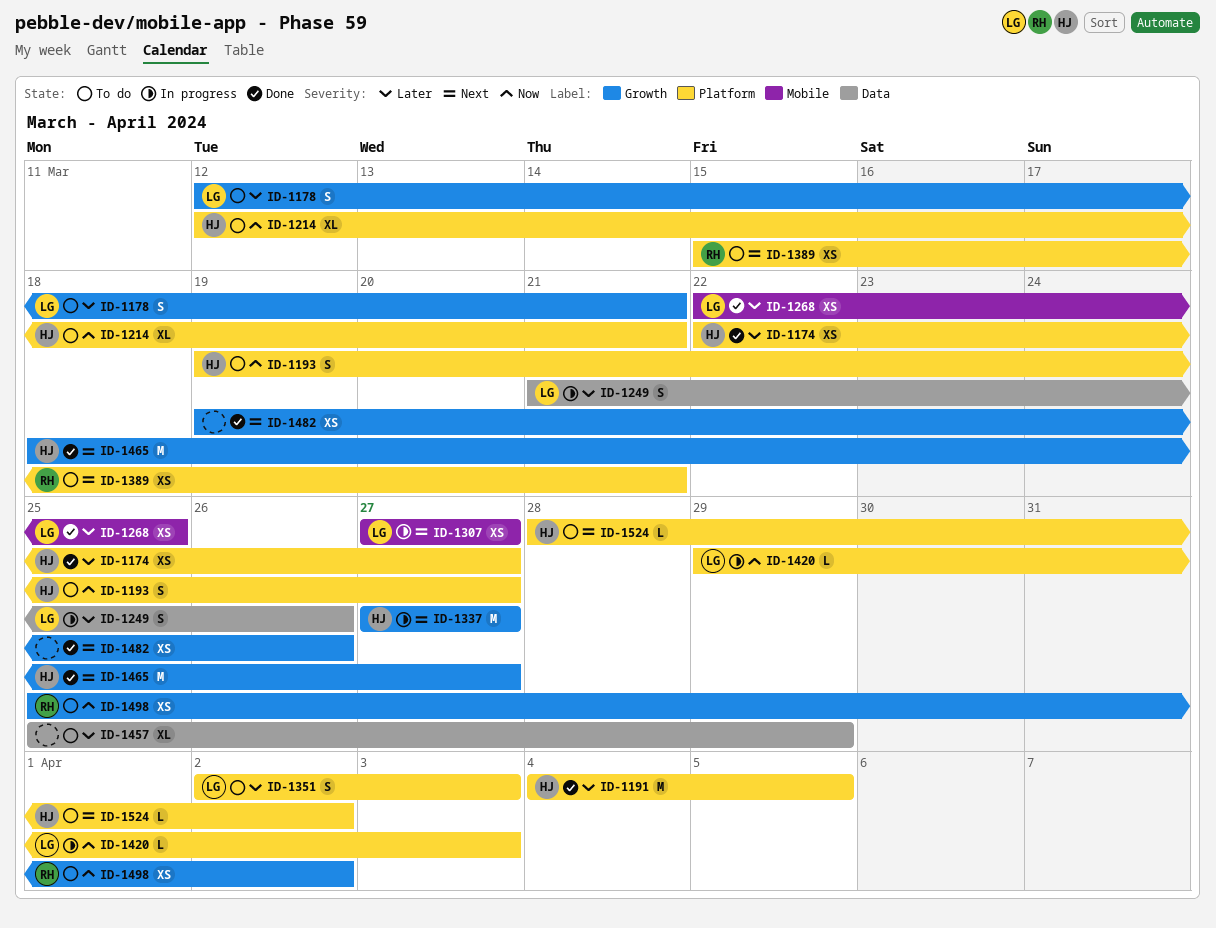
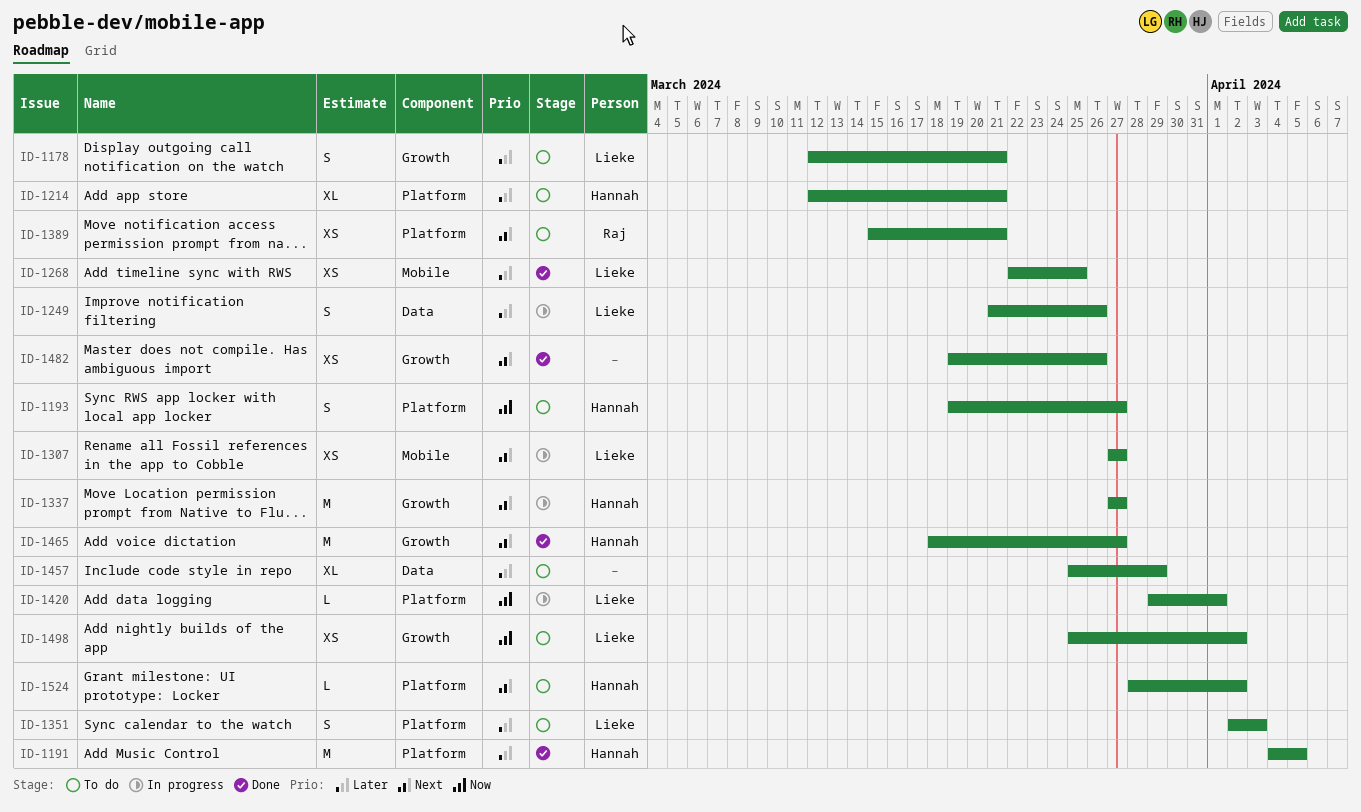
ID-1174: present -> none
ID-1214, priority: Now -> Later
ID-1420, due: Apr 3 -> Apr 1
ID-1498, owner: Raj -> Lieke

